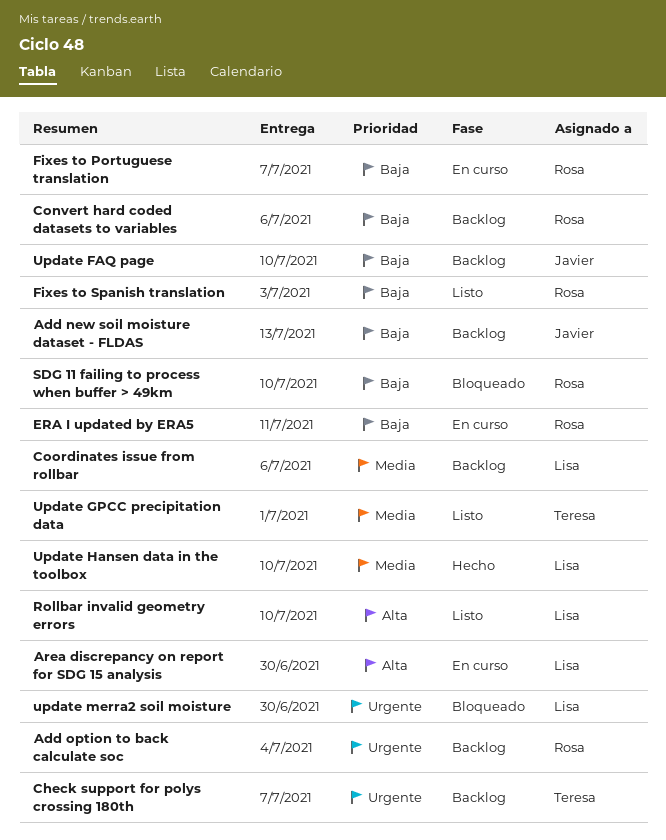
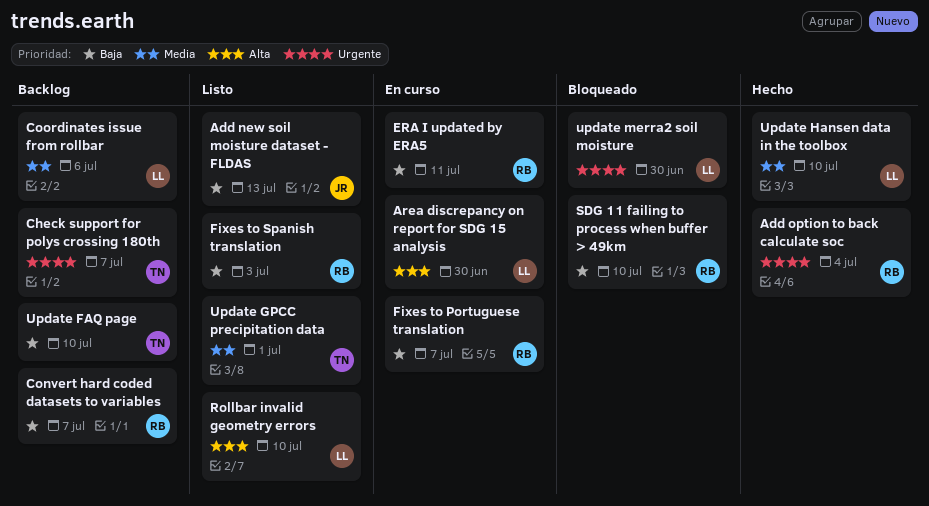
Add new soil moisture dataset - FLDAS, status: Backlog -> Listo
Add option to back calculate soc, status: Backlog -> Hecho
Convert hard coded datasets to variables, due: Jul 6 -> Jul 7
Update FAQ page, owner: Javier -> Teresa

